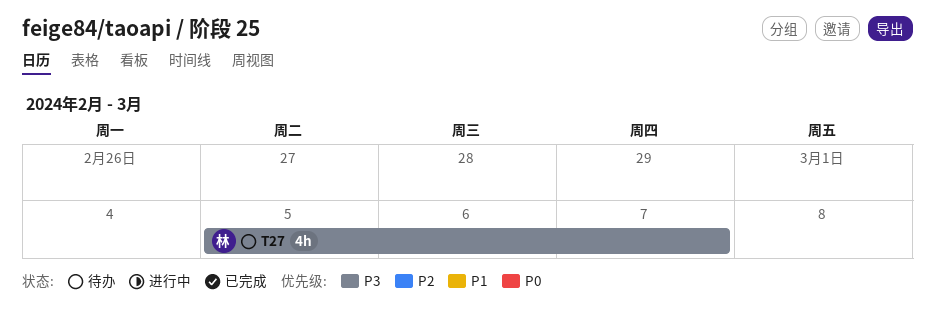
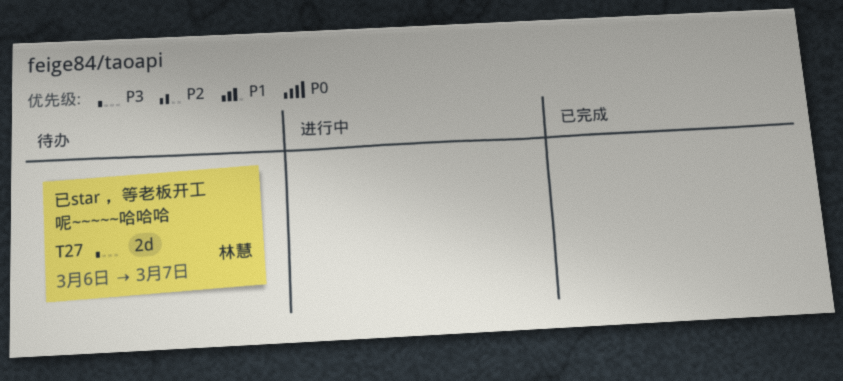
T27, estimate: 4h -> 2d
T27, start: Mar 5 -> Mar 6

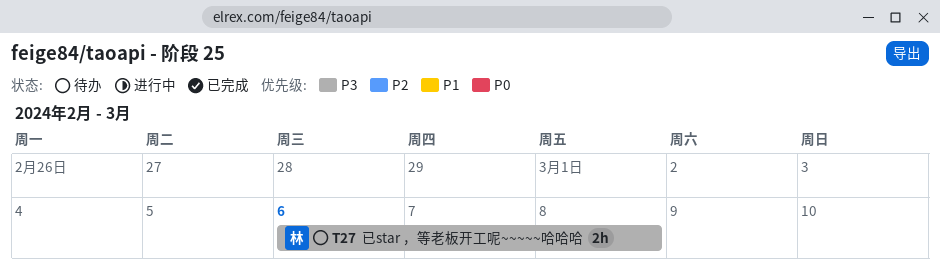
T27, estimate: 2d -> 2h
T27, due: Mar 7 -> Mar 8

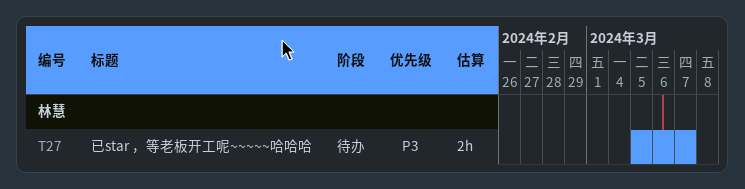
T27, start: Mar 6 -> Mar 5
T27, due: Mar 8 -> Mar 7

